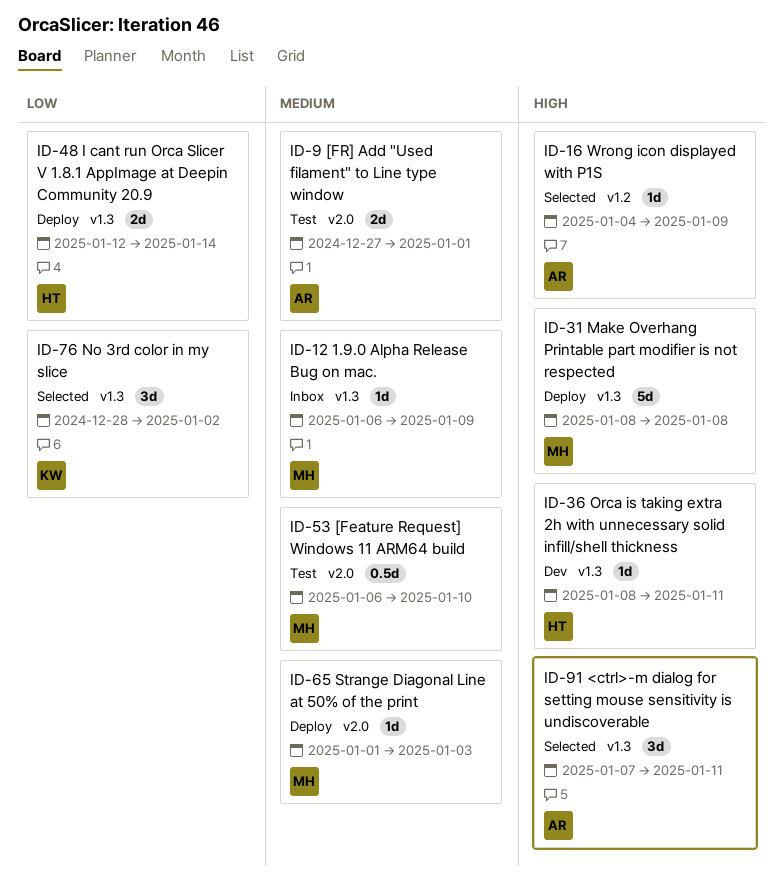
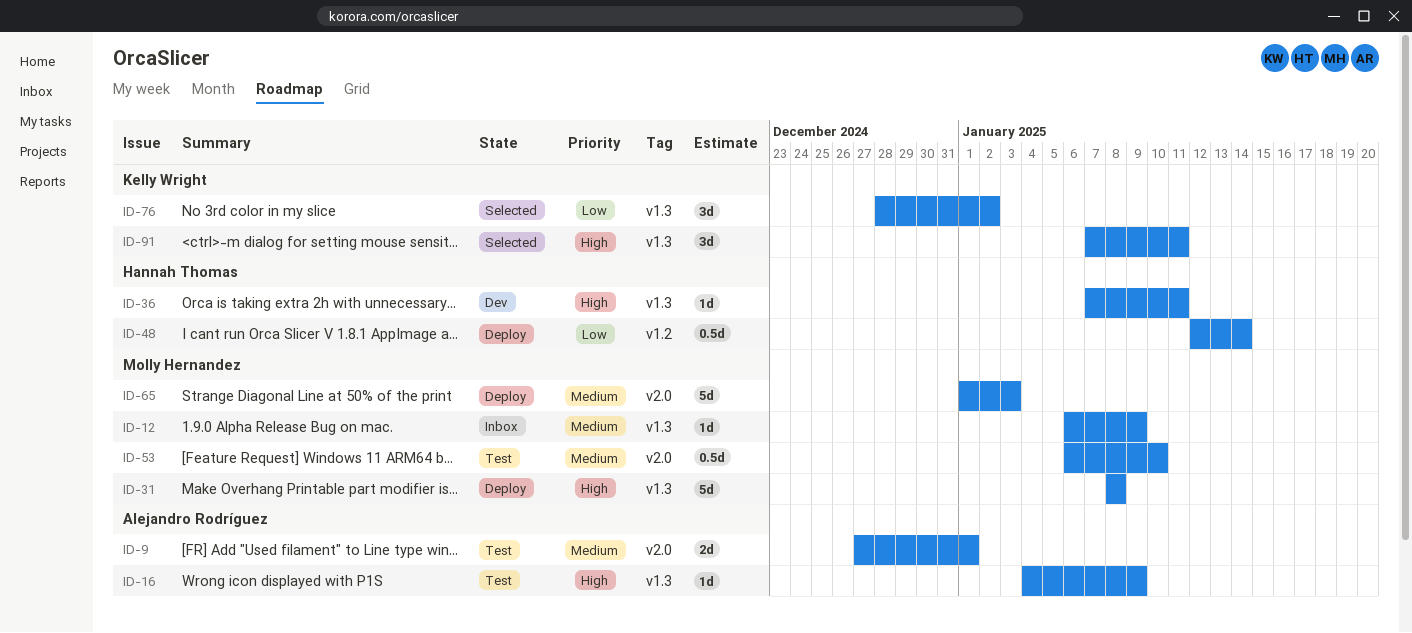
ID-16, status: Selected -> Test
ID-16, label: v1.2 -> v1.3
ID-36, start: Jan 8 -> Jan 7
ID-48, label: v1.3 -> v1.2
ID-48, estimate: 2d -> 0.5d
ID-65, estimate: 1d -> 5d
ID-91, owner: Alejandro Rodríguez -> Kelly Wright

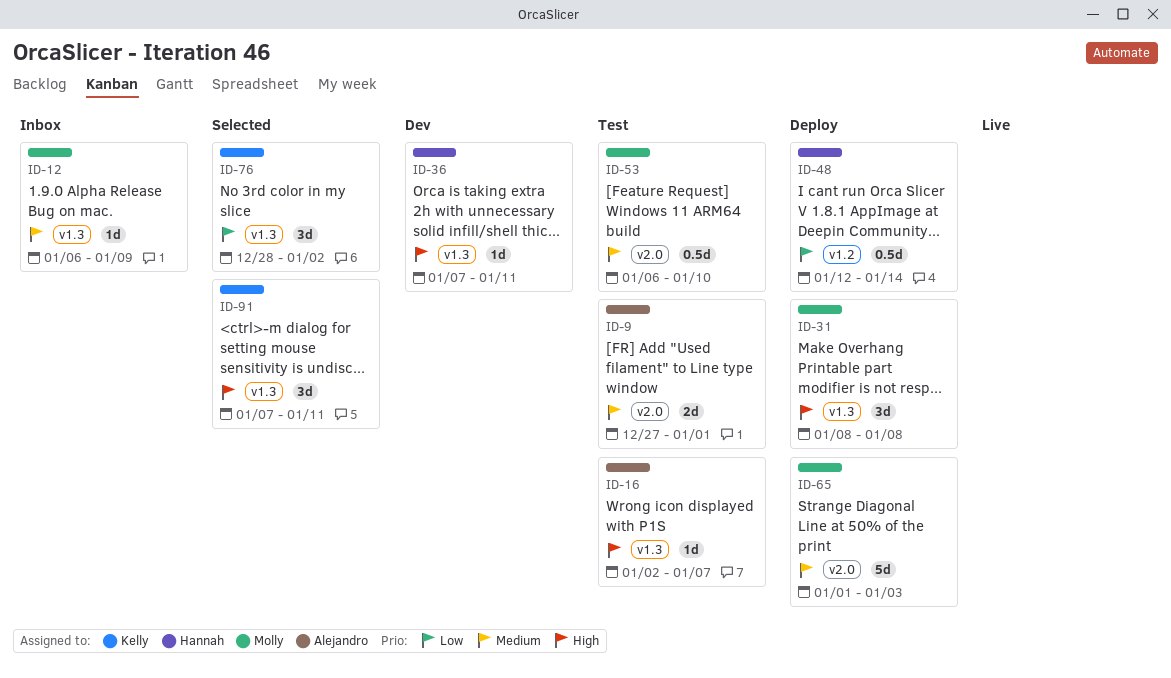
ID-16, start: Jan 4 -> Jan 2
ID-16, due: Jan 9 -> Jan 7
ID-31, estimate: 5d -> 3d

